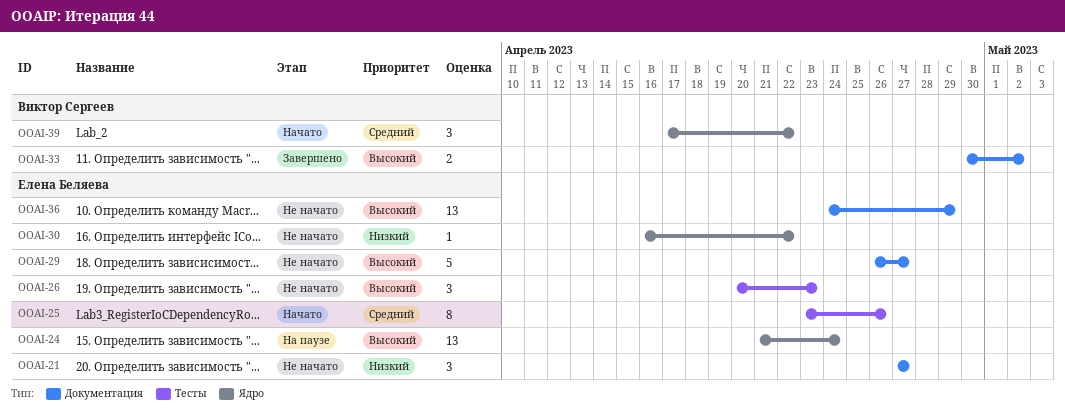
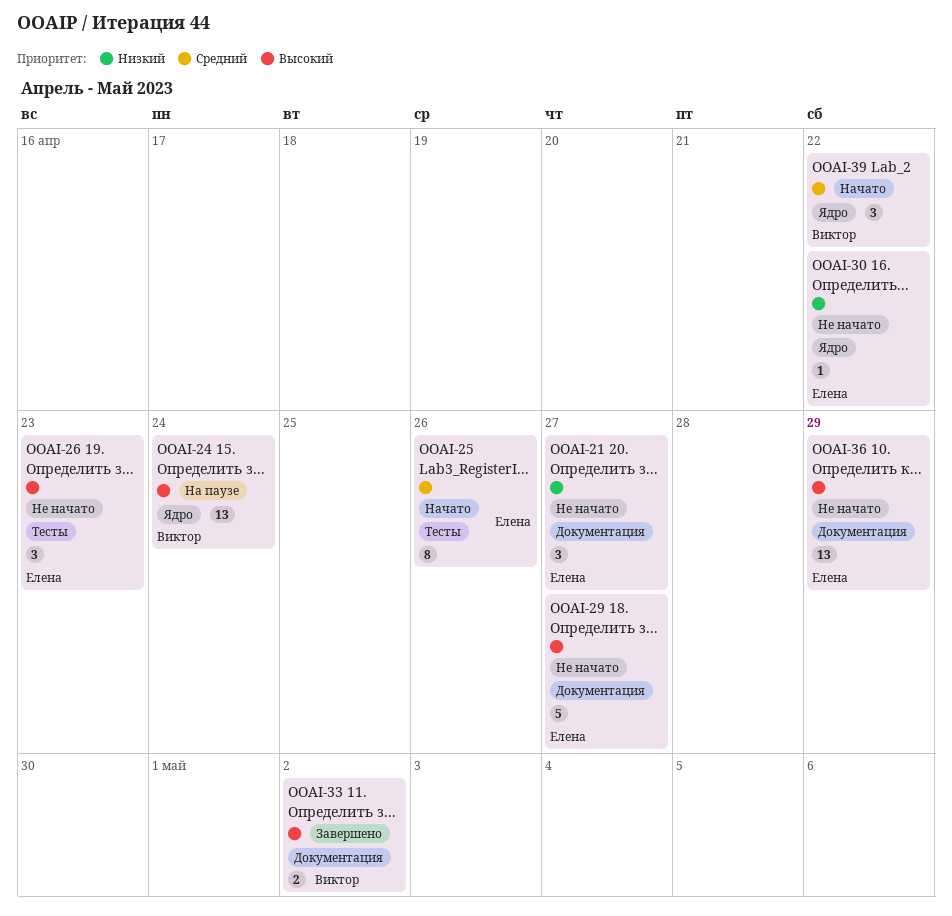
OOAI-24, owner: Елена Беляева -> Виктор Сергеев

